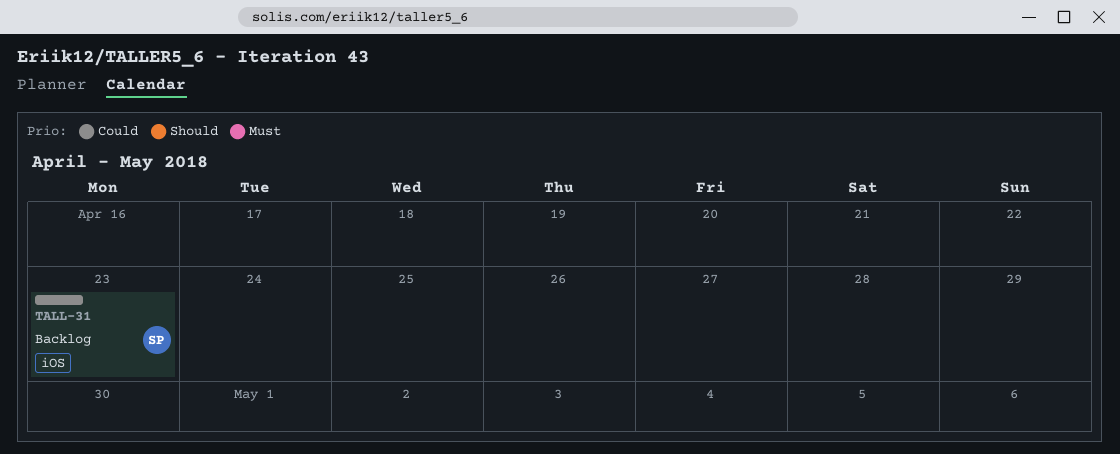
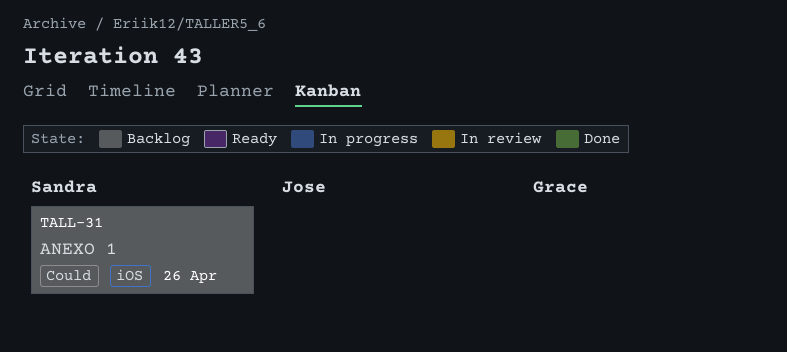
TALL-31, due: Apr 23 -> Apr 26

